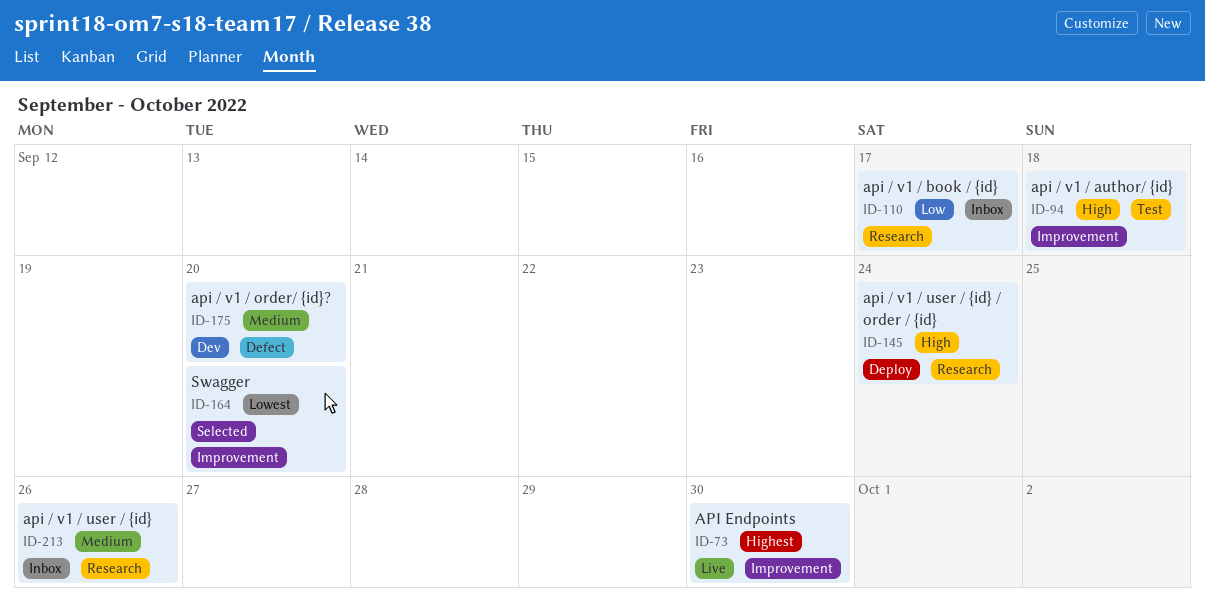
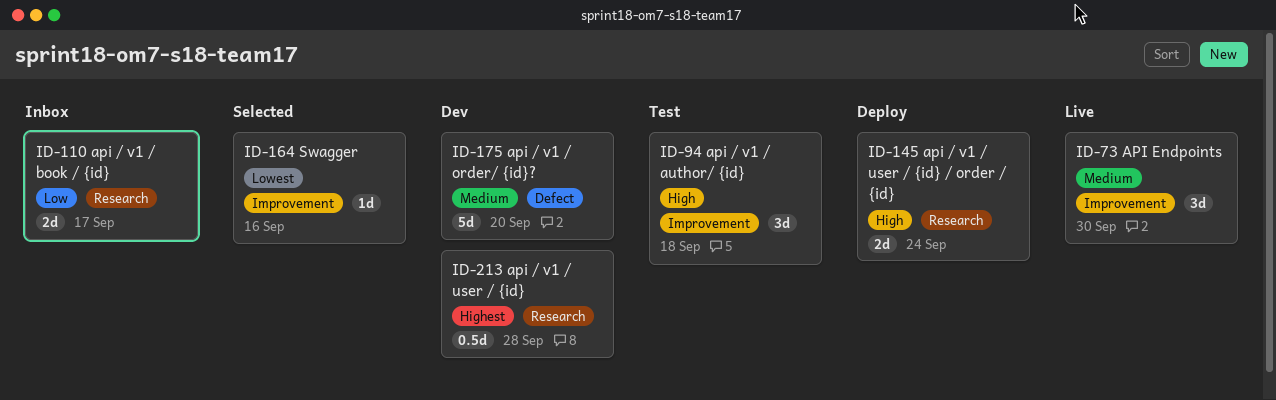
ID-73, priority: Highest -> Medium
ID-164, due: Sep 20 -> Sep 16
ID-213, status: Inbox -> Dev
ID-213, priority: Medium -> Highest
ID-213, due: Sep 26 -> Sep 28

